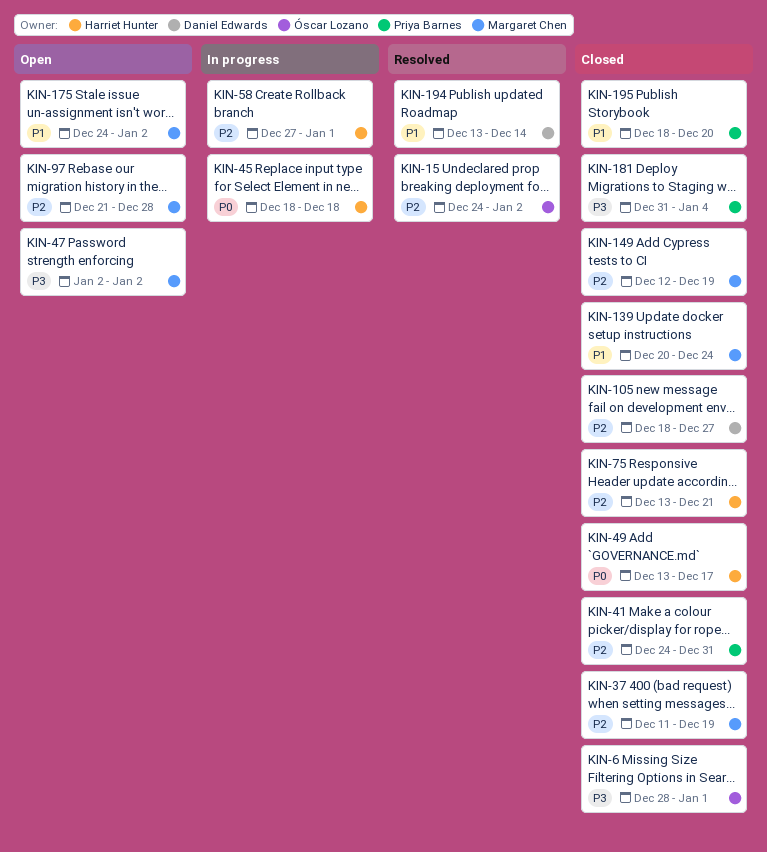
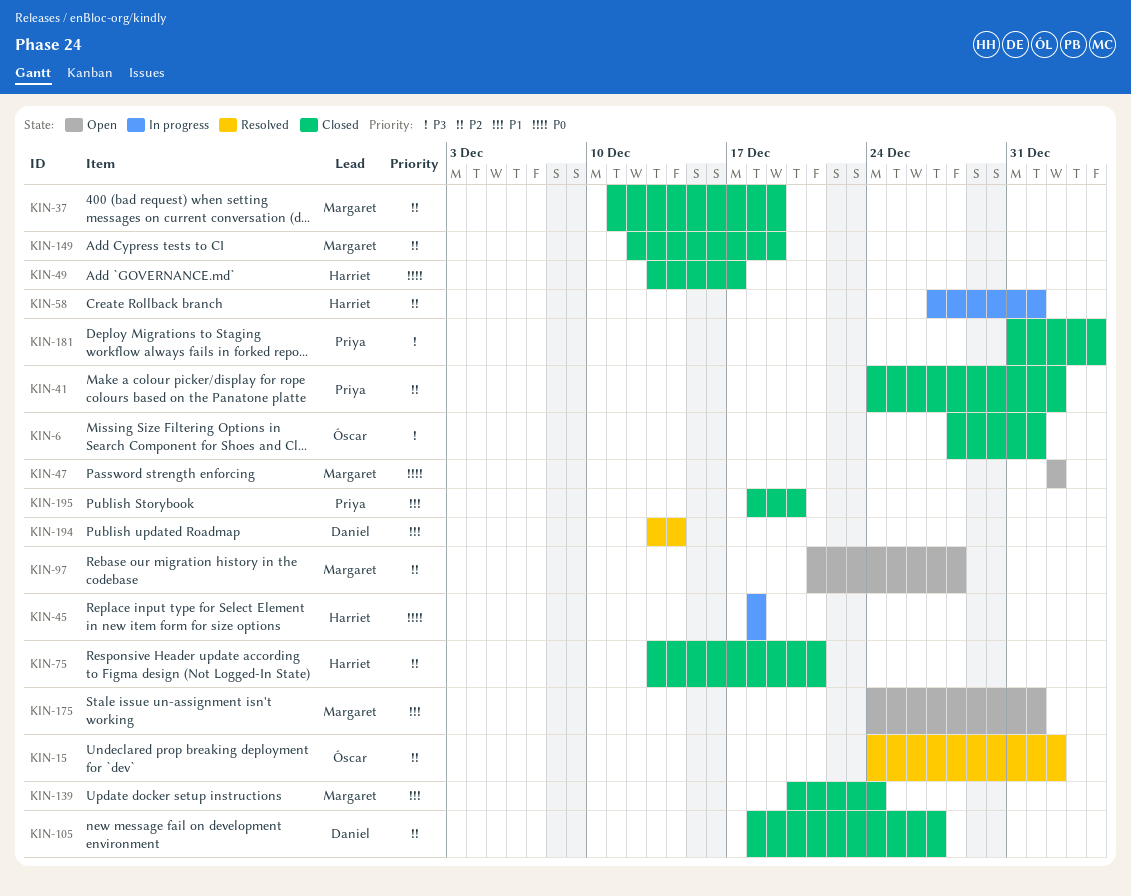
KIN-41, due: Dec 31 -> Jan 2
KIN-47, priority: P3 -> P0
KIN-175, due: Jan 2 -> Jan 1

